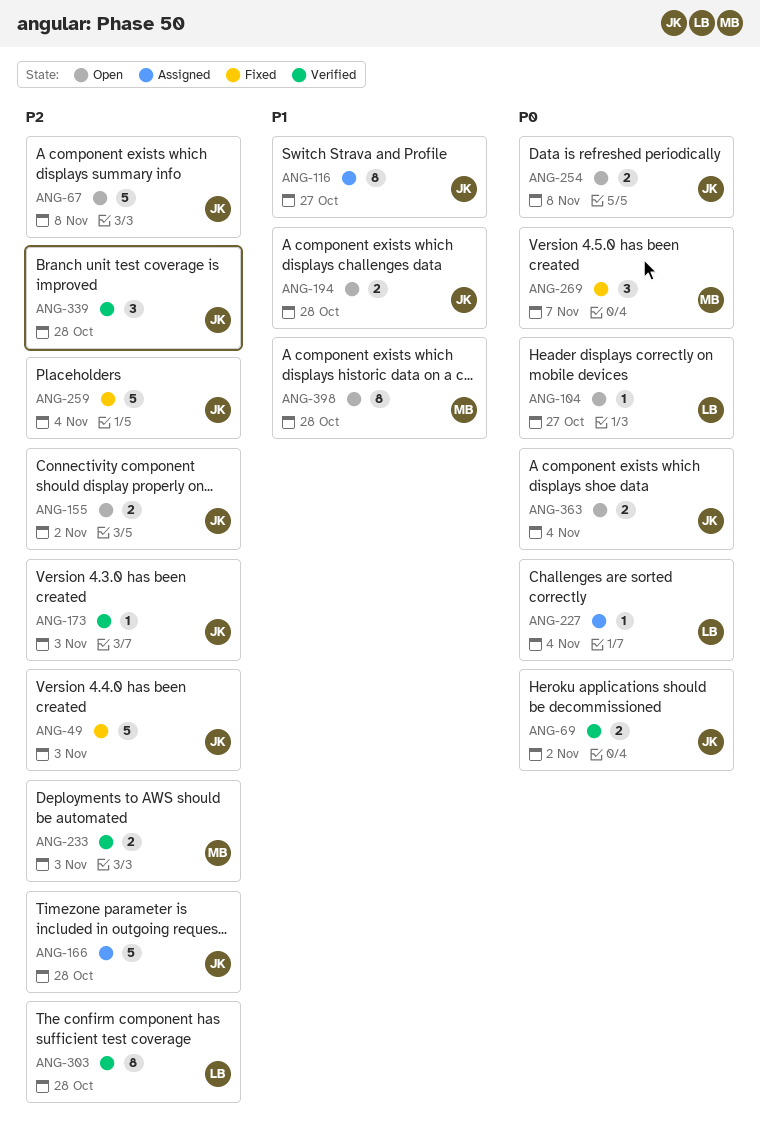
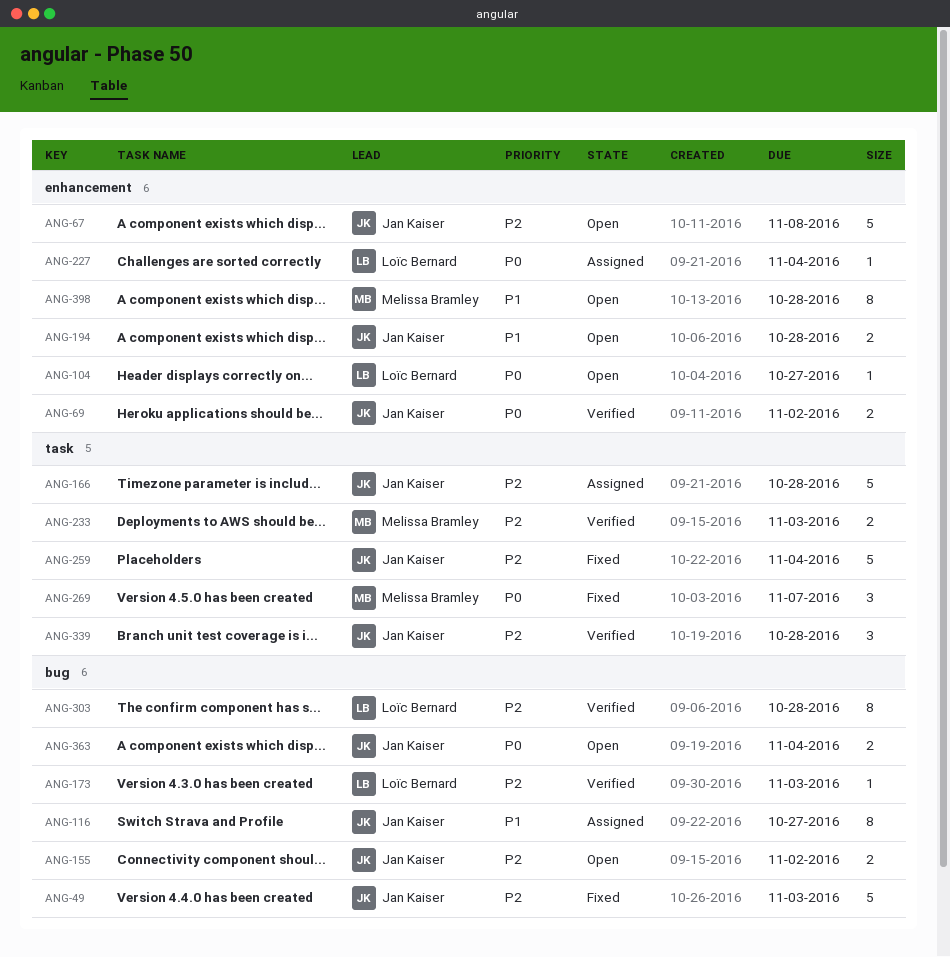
ANG-173, owner: Jan Kaiser -> Loïc Bernard
ANG-254: present -> none

